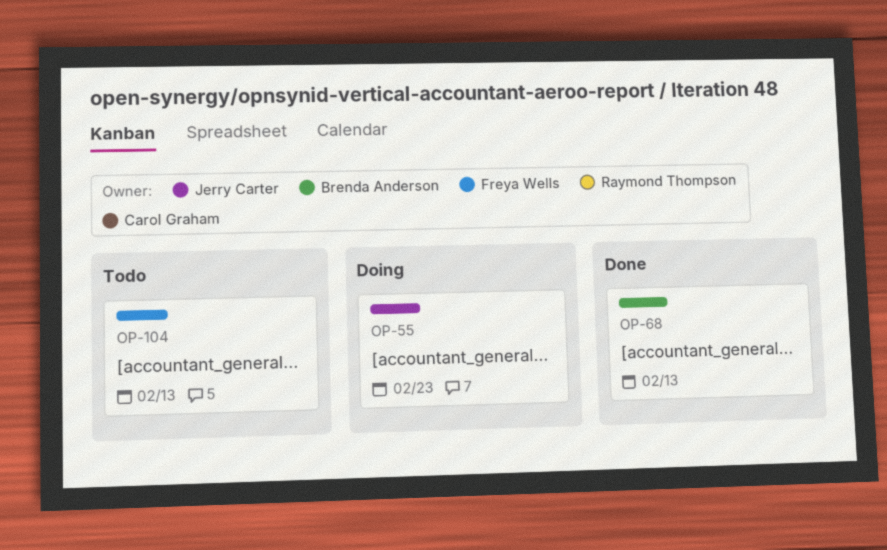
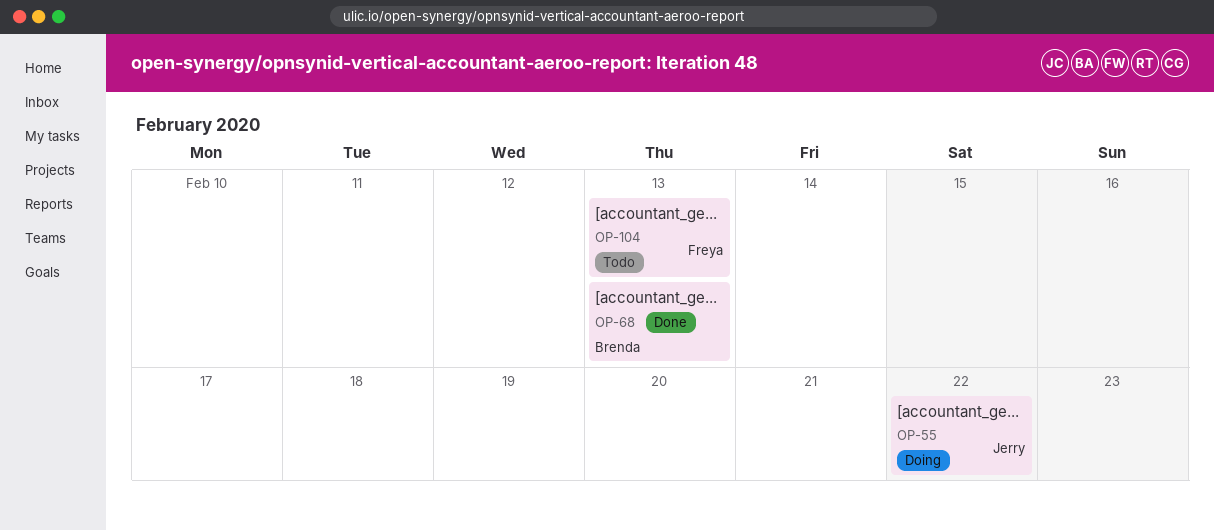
OP-55, due: Feb 23 -> Feb 22

